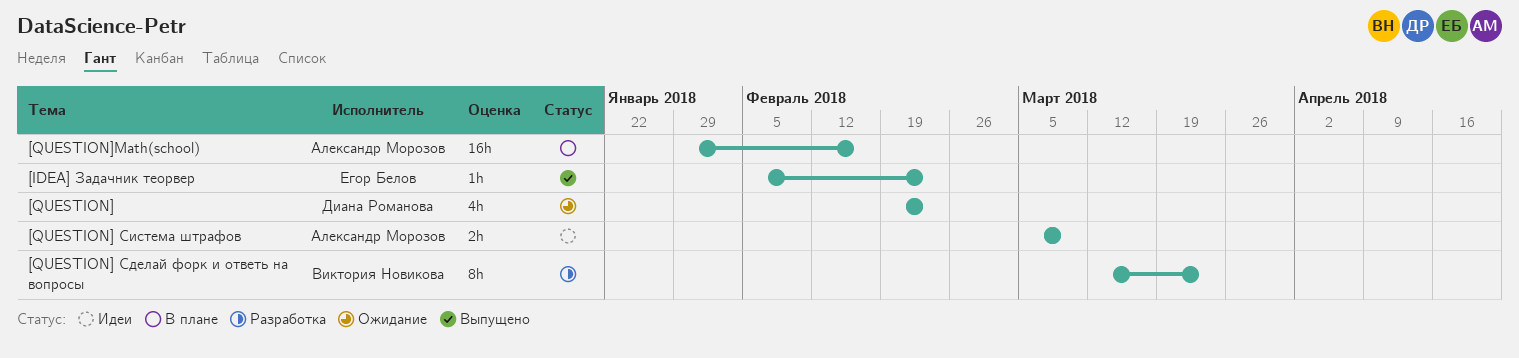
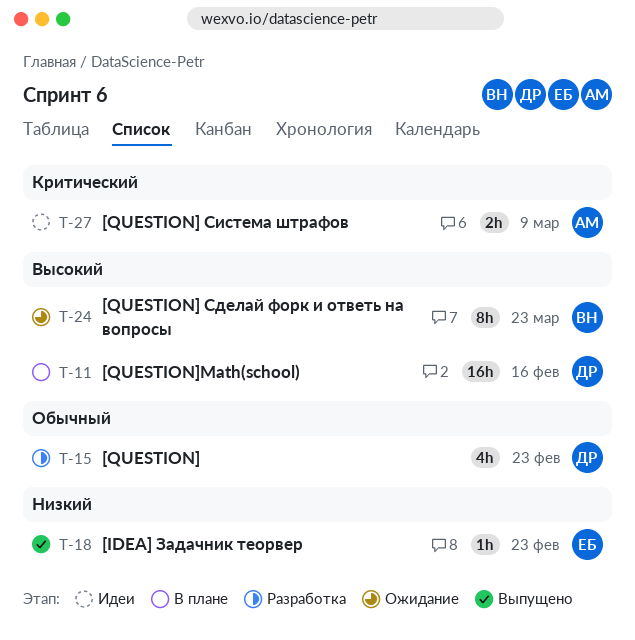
[QUESTION], status: Ожидание -> Разработка
[QUESTION] Сделай форк и ответь на вопросы, status: Разработка -> Ожидание
[QUESTION]Math(school), owner: Александр Морозов -> Диана Романова

